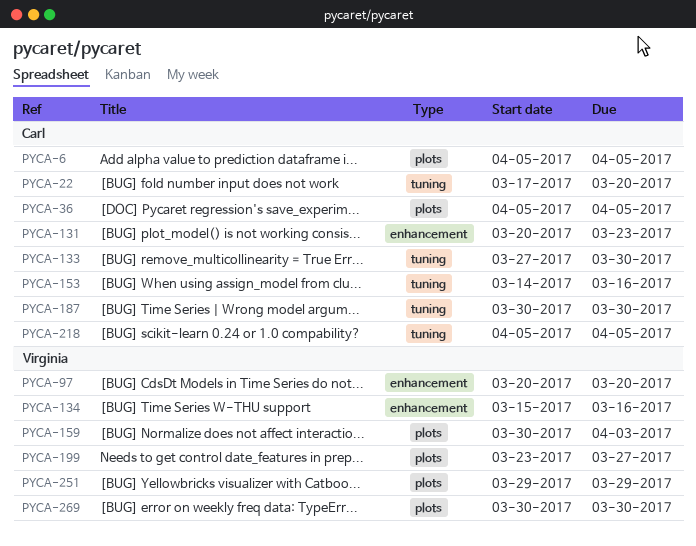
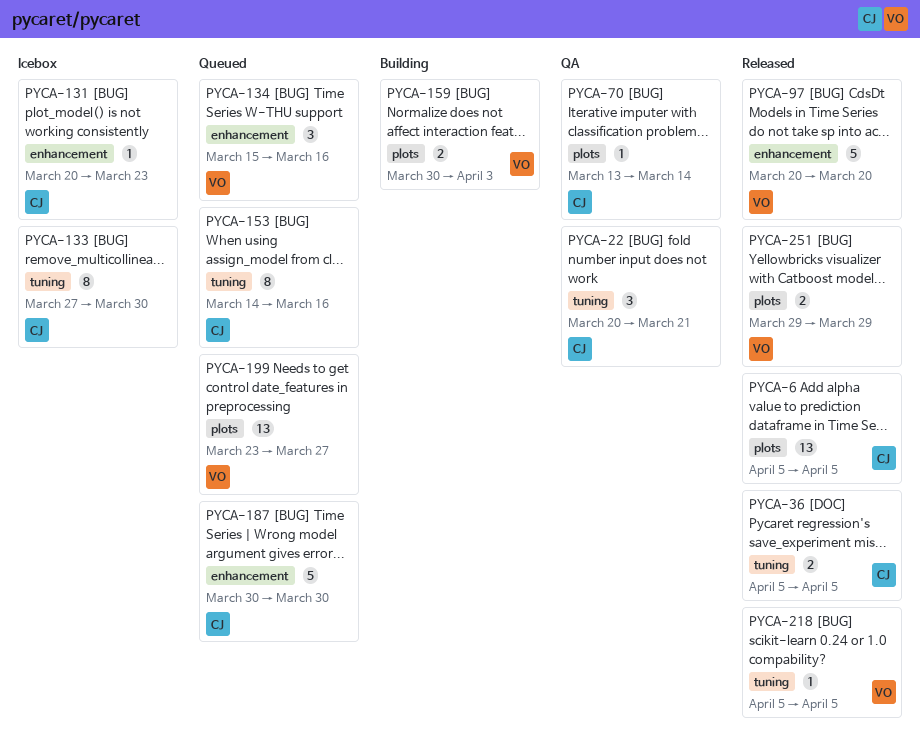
PYCA-22, start: Mar 17 -> Mar 20
PYCA-22, due: Mar 20 -> Mar 21
PYCA-36, label: plots -> tuning
PYCA-70: none -> present
PYCA-187, label: tuning -> enhancement
PYCA-218, owner: Carl -> Virginia
PYCA-269: present -> none

